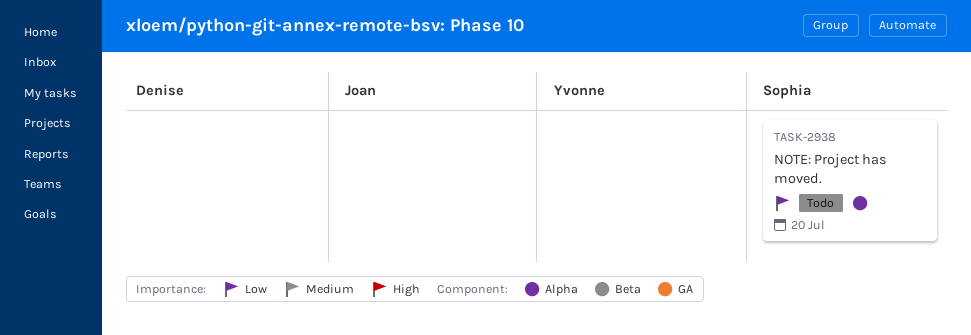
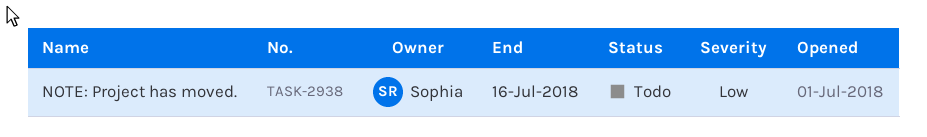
TASK-2938, due: Jul 20 -> Jul 16

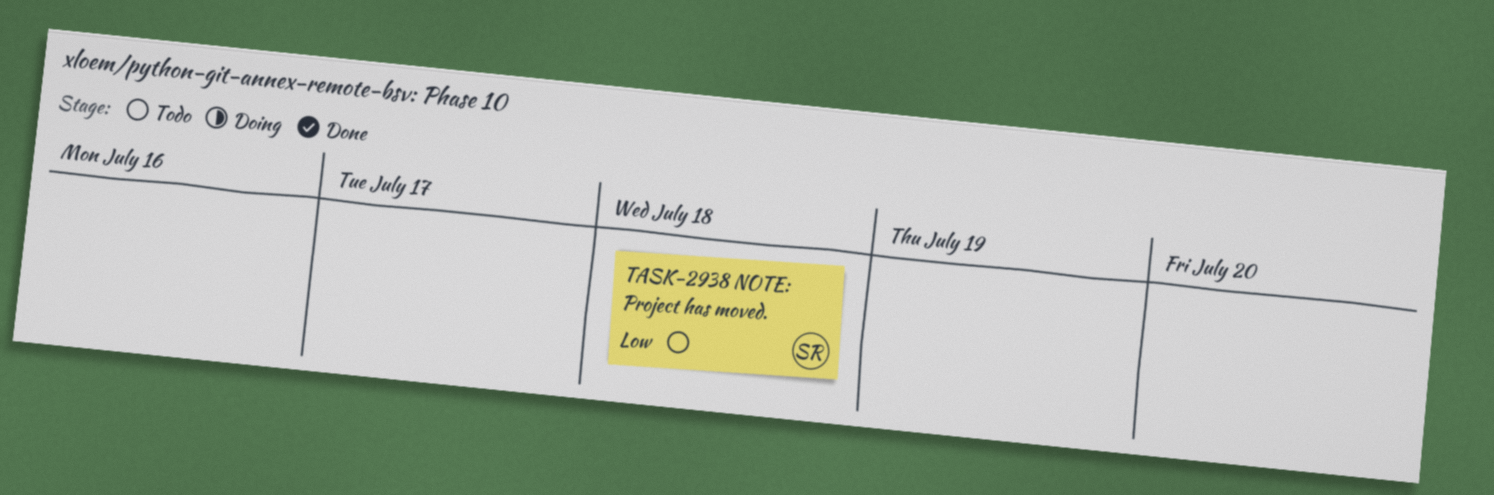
TASK-2938, due: Jul 16 -> Jul 18

